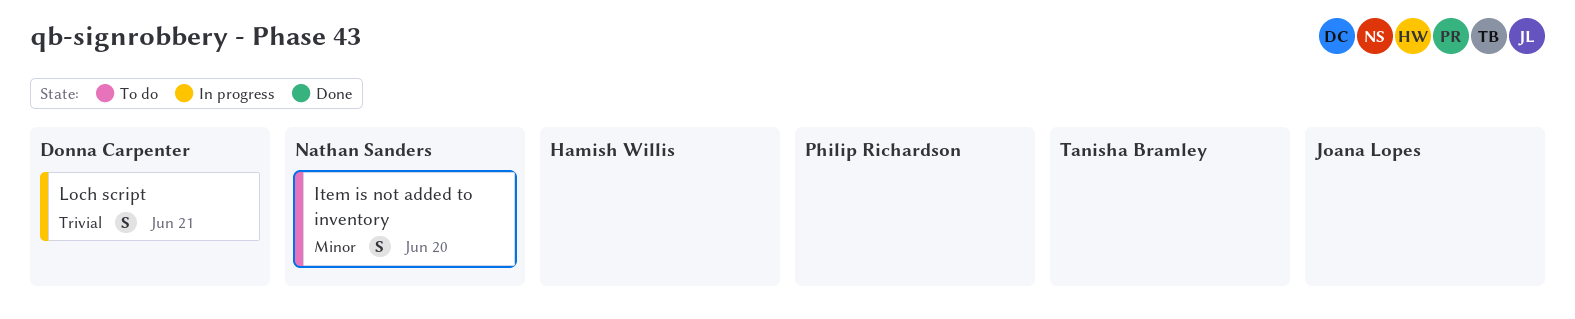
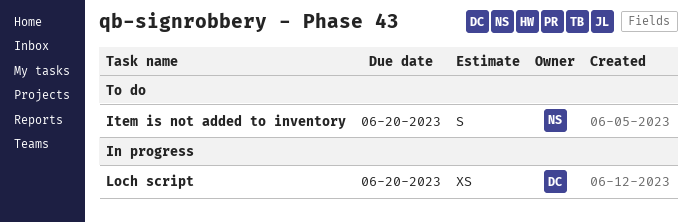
Loch script, estimate: S -> XS
Loch script, due: Jun 21 -> Jun 20

